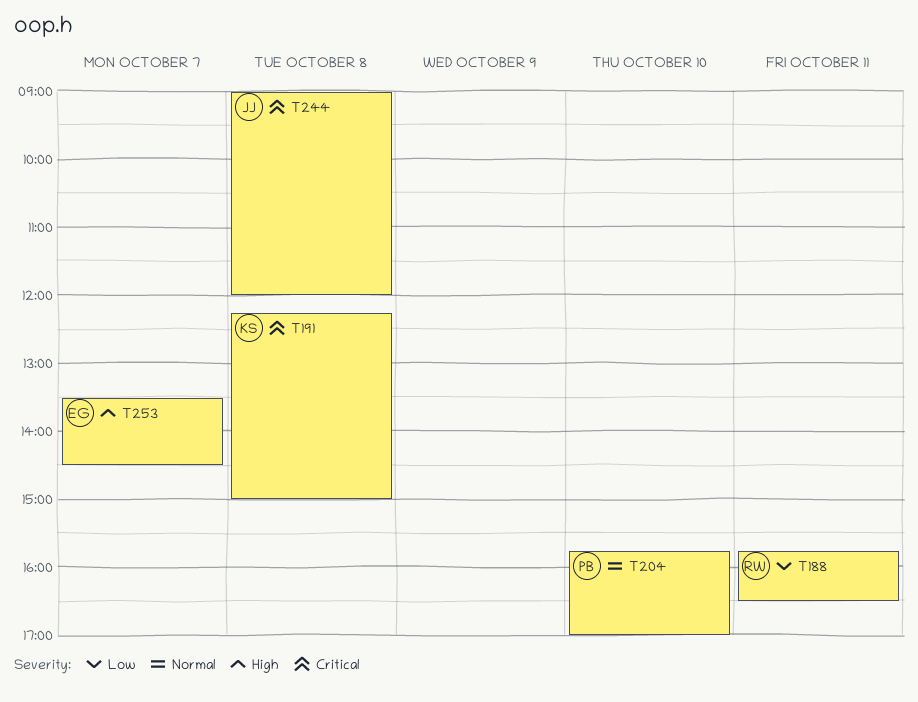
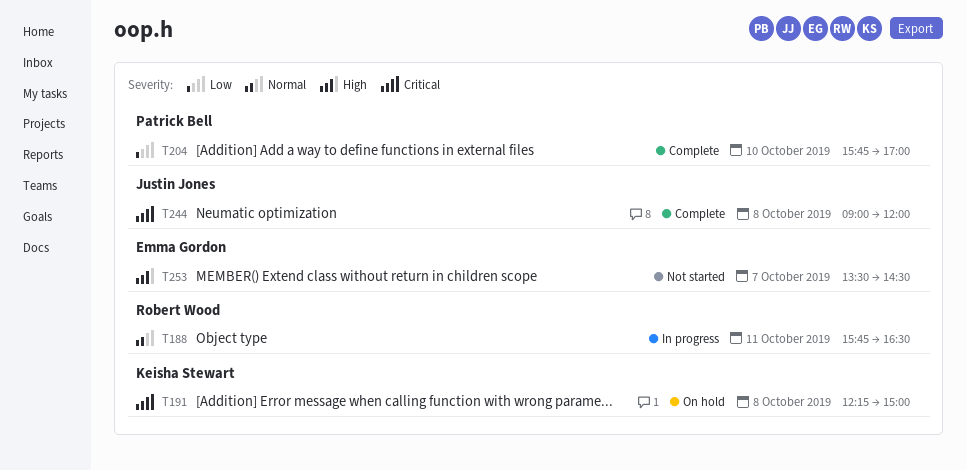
T188, priority: Low -> Normal
T204, priority: Normal -> Low

